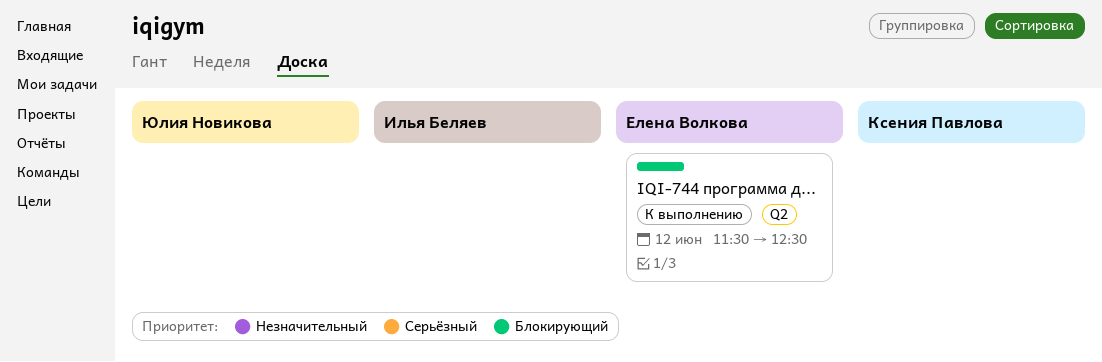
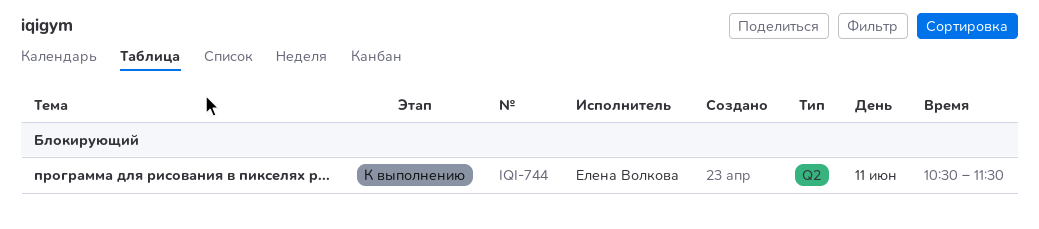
IQI-744, day: Jun 12 -> Jun 11
IQI-744, begins: 11:30 -> 10:30
IQI-744, ends: 12:30 -> 11:30

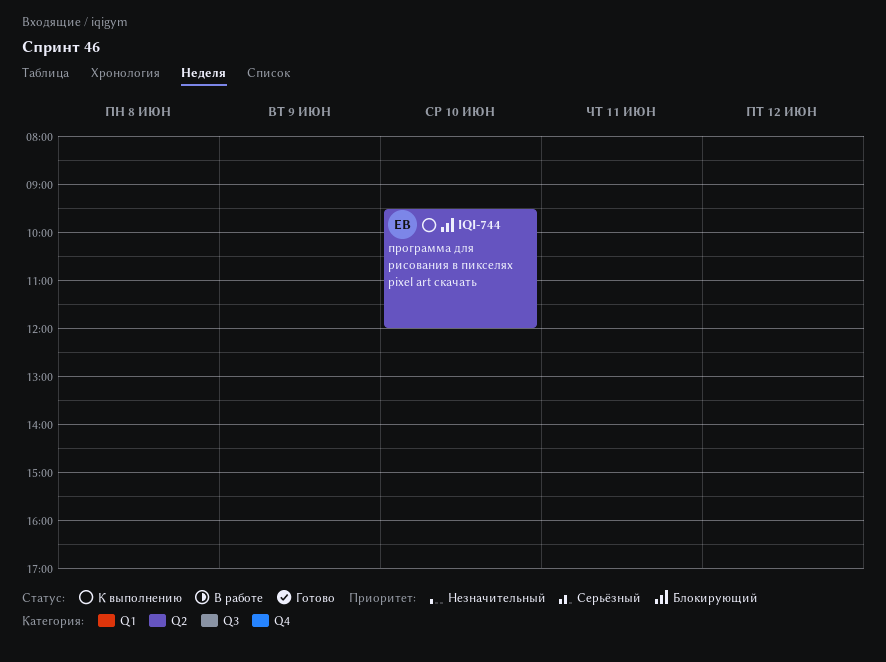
IQI-744, day: Jun 11 -> Jun 10
IQI-744, begins: 10:30 -> 09:30
IQI-744, ends: 11:30 -> 12:00

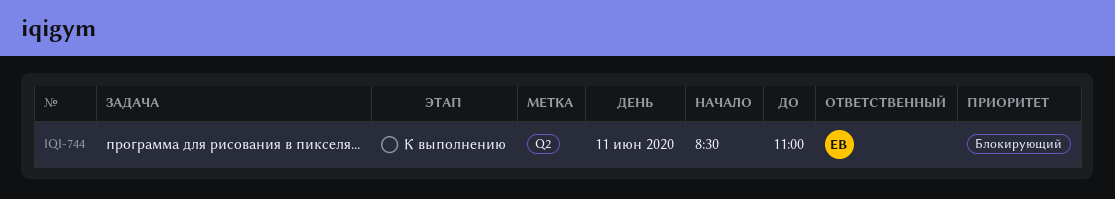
IQI-744, day: Jun 10 -> Jun 11
IQI-744, begins: 09:30 -> 08:30
IQI-744, ends: 12:00 -> 11:00

